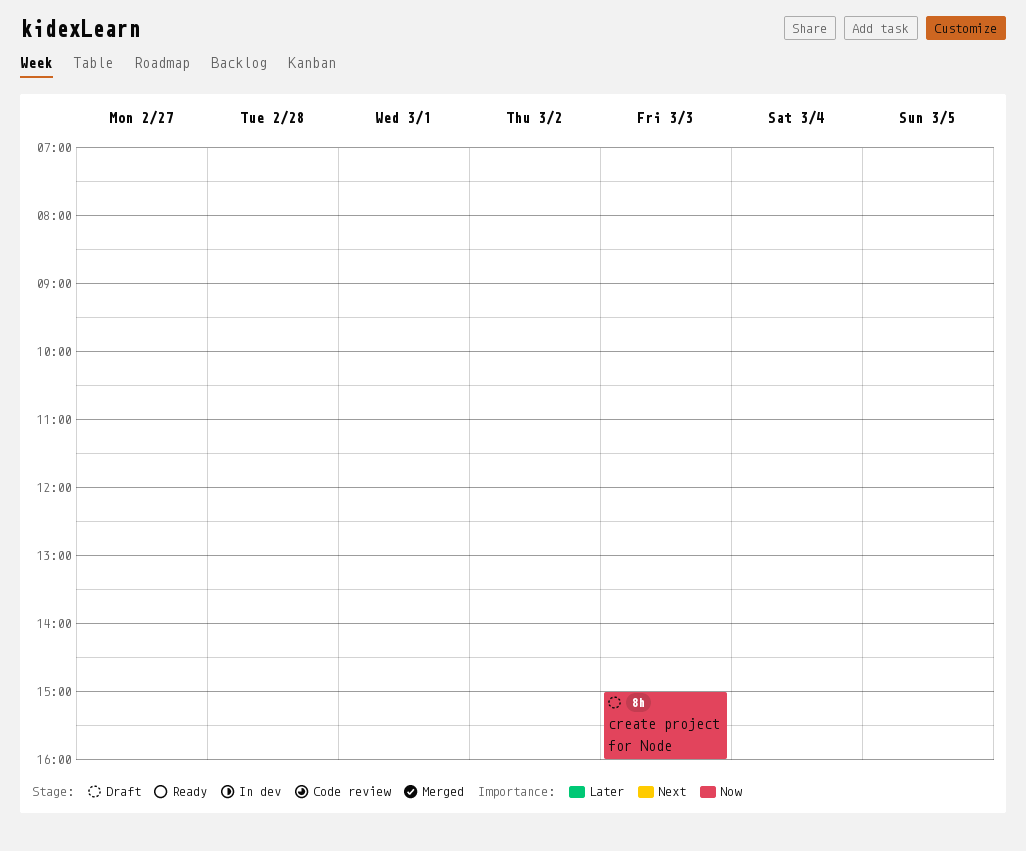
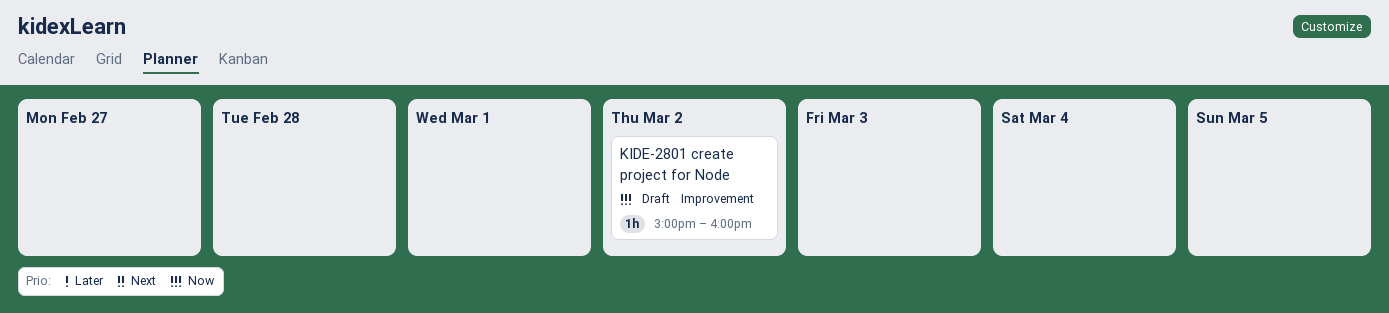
create project for Node, estimate: 8h -> 1h
create project for Node, day: Mar 3 -> Mar 2

